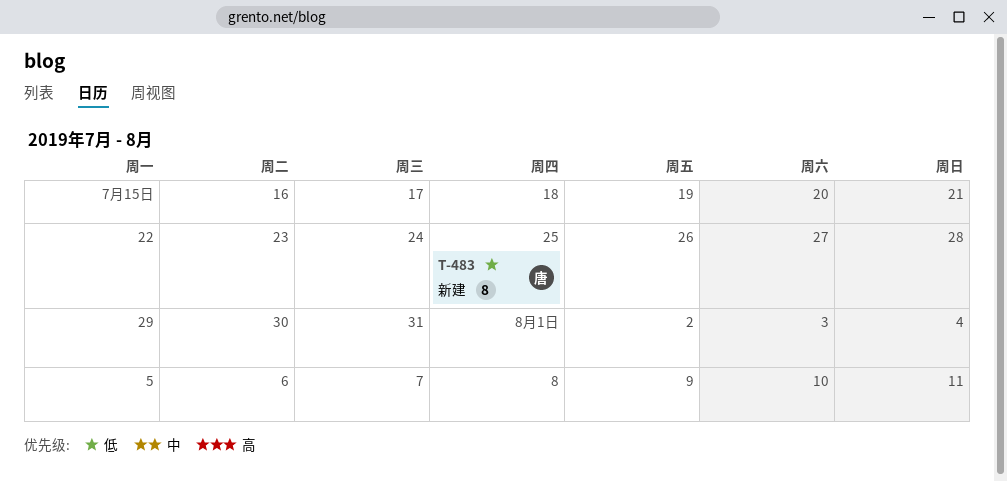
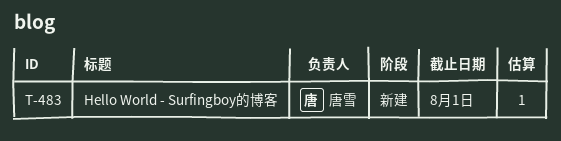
T-483, estimate: 8 -> 1
T-483, due: Jul 25 -> Aug 1

